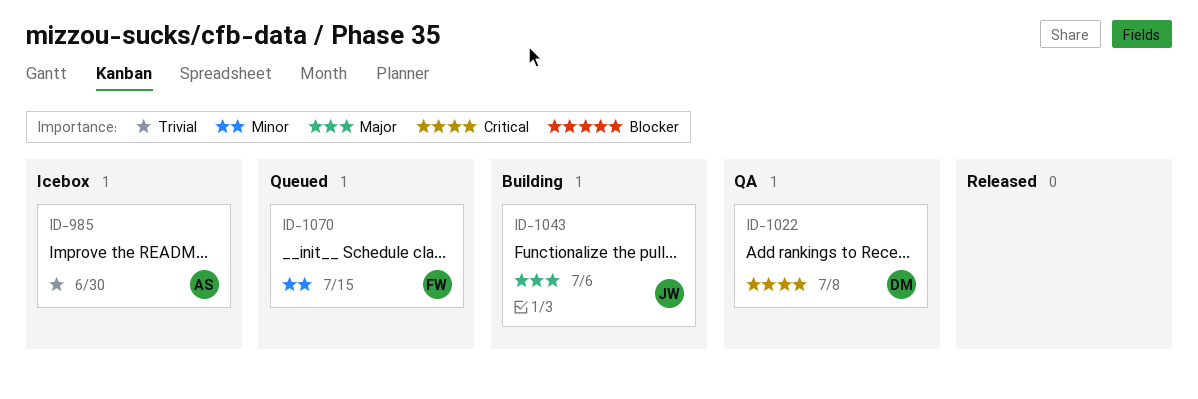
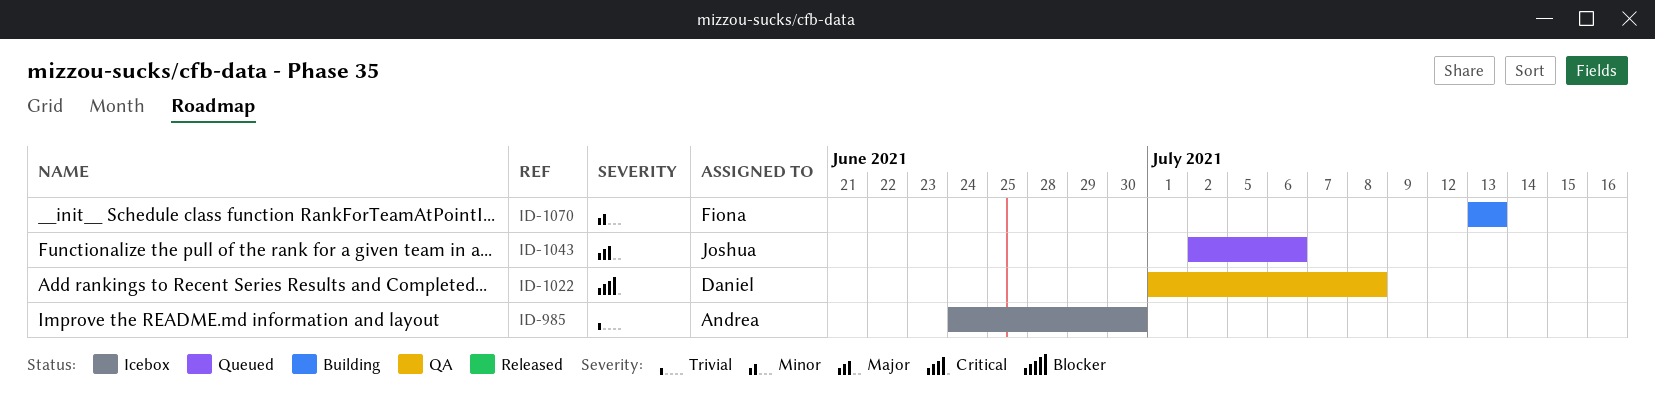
ID-1043, status: Building -> Queued
ID-1070, status: Queued -> Building
ID-1070, due: Jul 15 -> Jul 13

